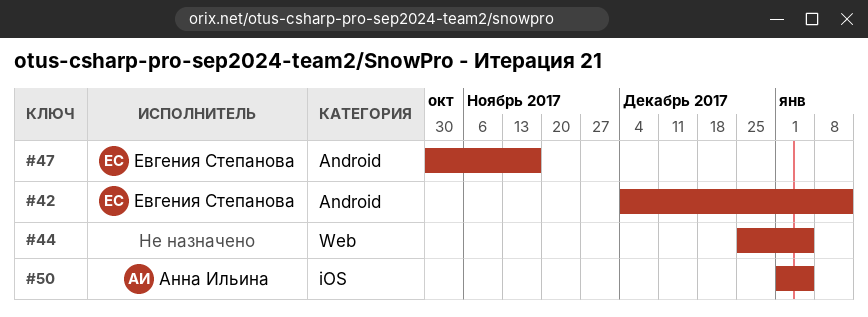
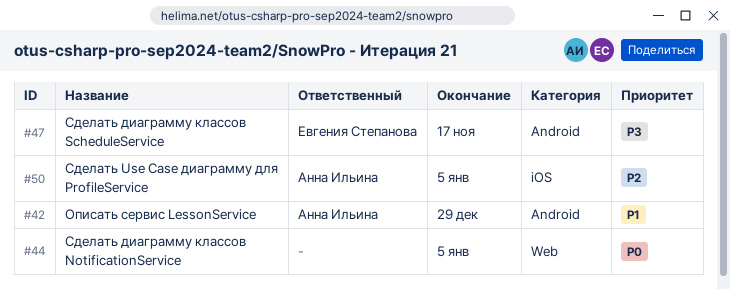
#42, owner: Евгения Степанова -> Анна Ильина
#42, due: Jan 12 -> Dec 29

